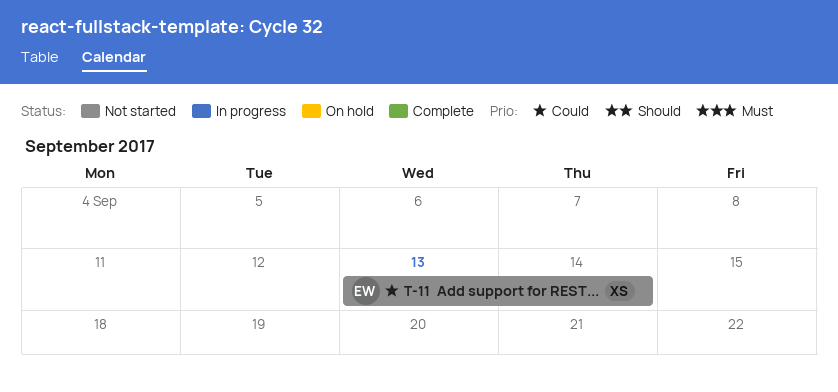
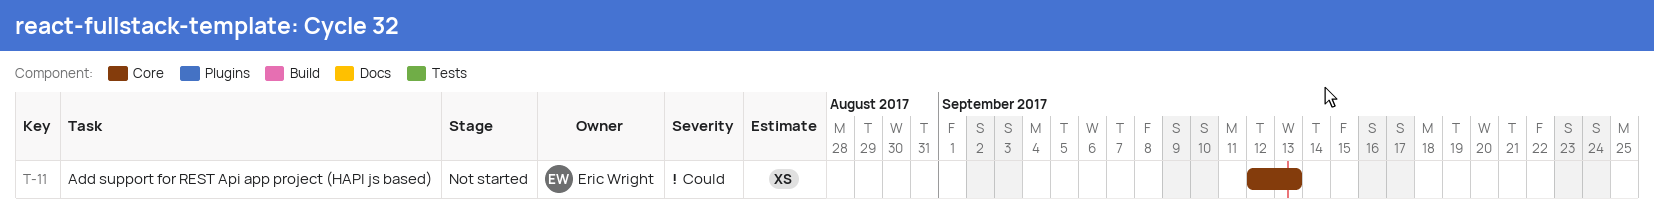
T-11, start: Sep 13 -> Sep 12
T-11, due: Sep 14 -> Sep 13

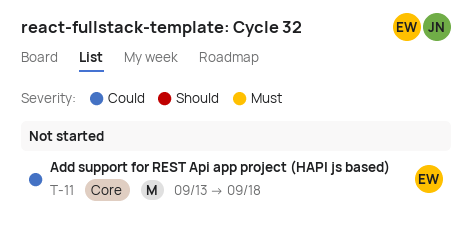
T-11, estimate: XS -> M
T-11, start: Sep 12 -> Sep 13
T-11, due: Sep 13 -> Sep 18

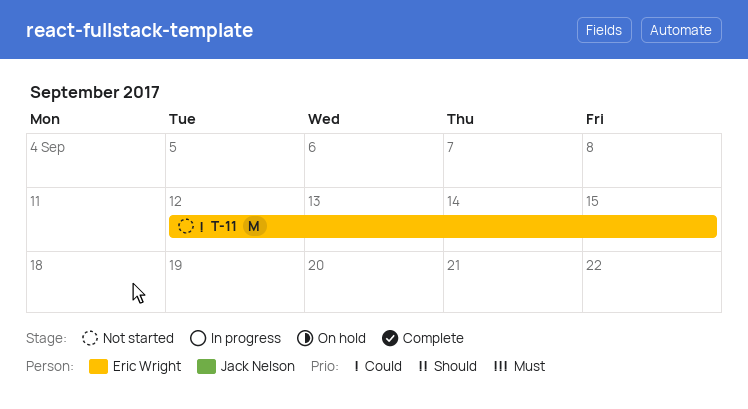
T-11, start: Sep 13 -> Sep 12
T-11, due: Sep 18 -> Sep 15

